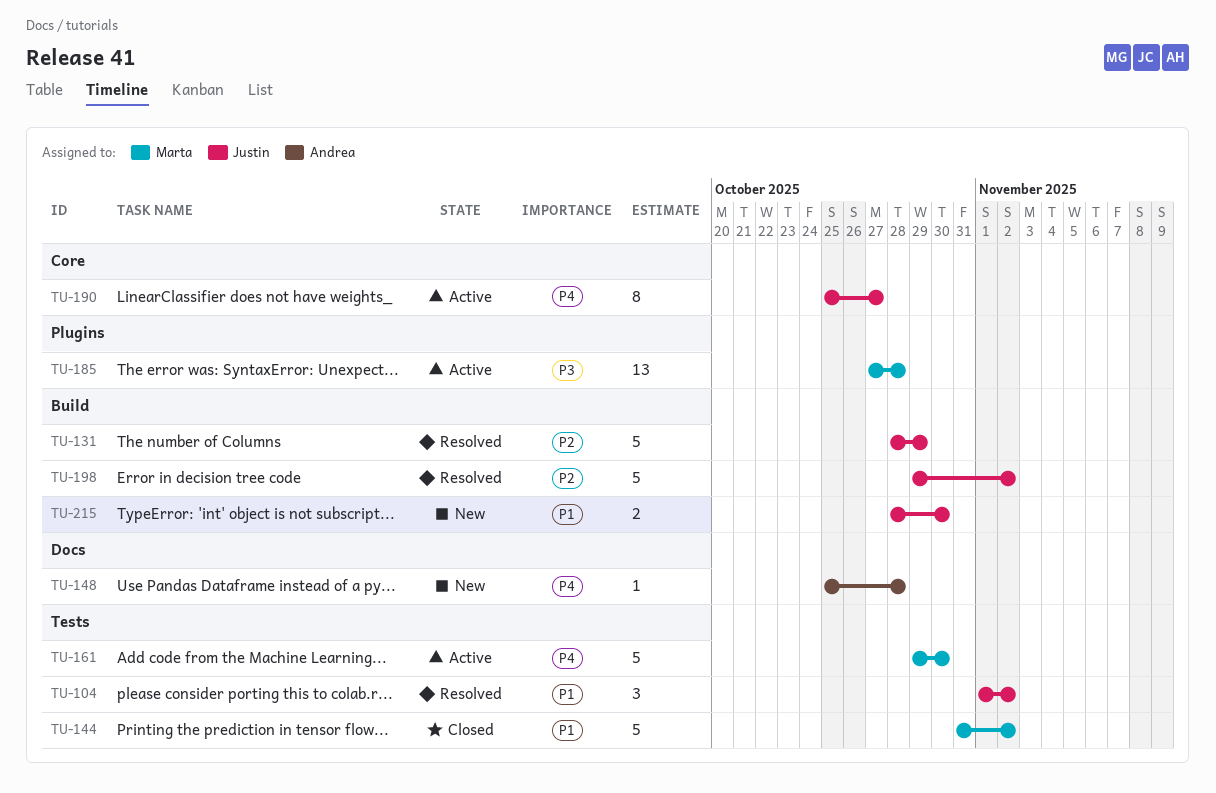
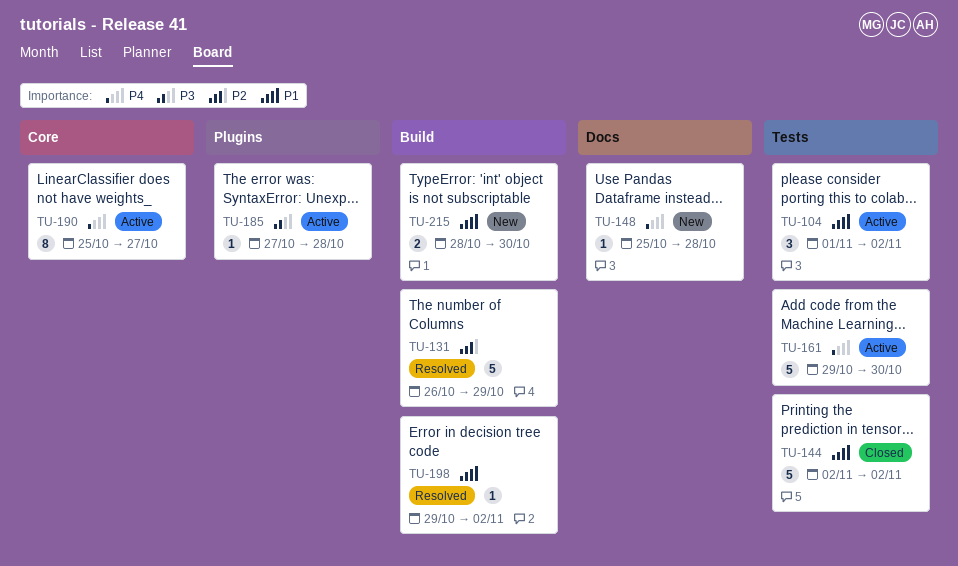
TU-104, status: Resolved -> Active
TU-131, start: Oct 28 -> Oct 26
TU-144, start: Oct 31 -> Nov 2
TU-185, estimate: 13 -> 1
TU-198, priority: P2 -> P1
TU-198, estimate: 5 -> 1

